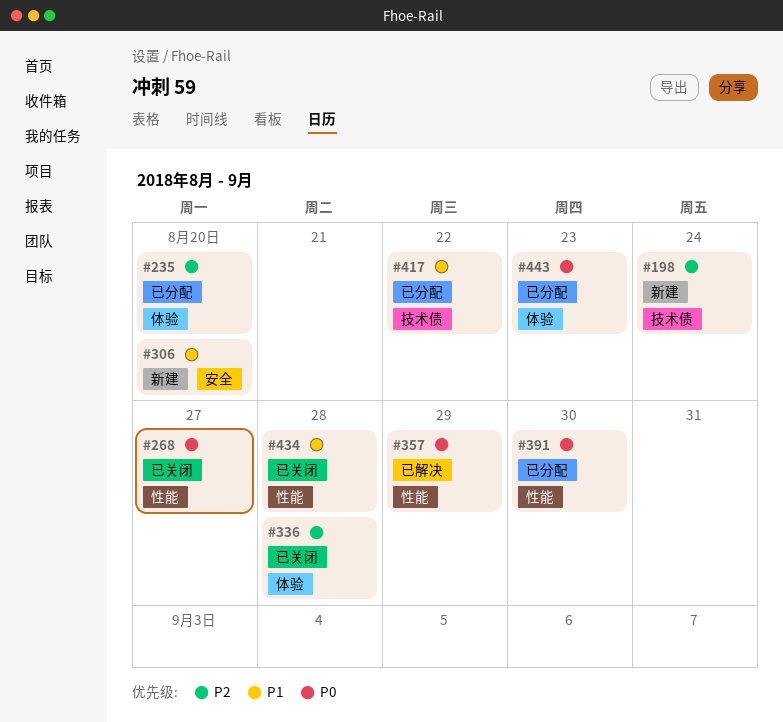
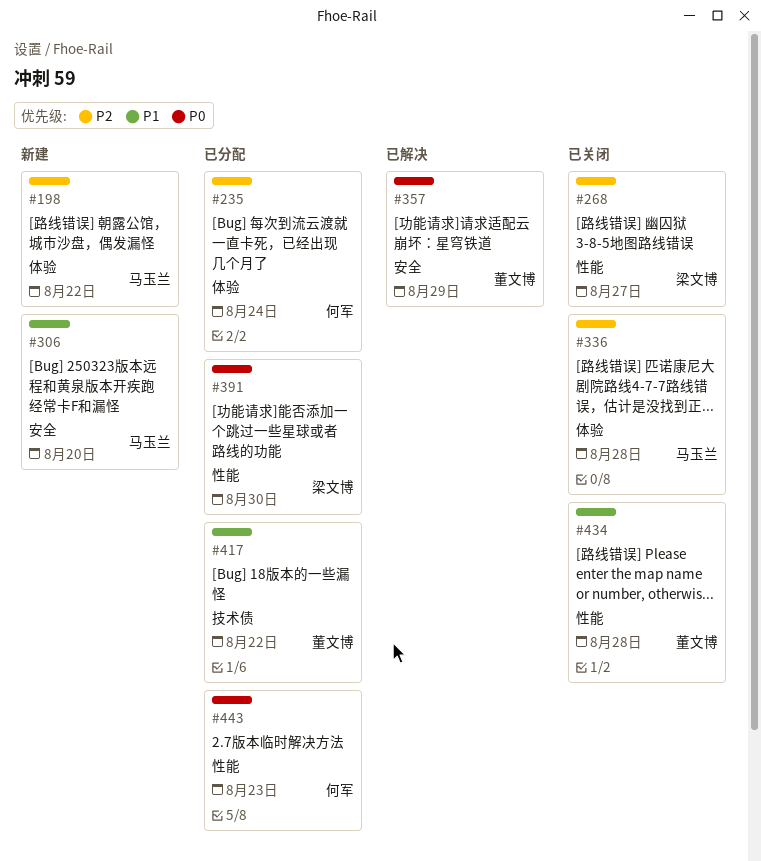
#198, label: 技术债 -> 体验
#198, due: Aug 24 -> Aug 22
#235, due: Aug 20 -> Aug 24
#268, priority: P0 -> P2
#357, label: 性能 -> 安全
#443, label: 体验 -> 性能

